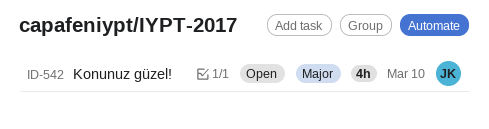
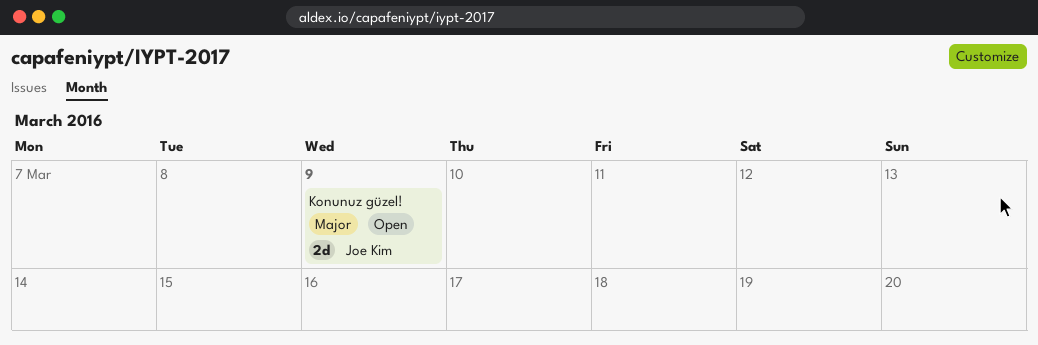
Konunuz güzel!, estimate: 4h -> 2d
Konunuz güzel!, due: Mar 10 -> Mar 9

